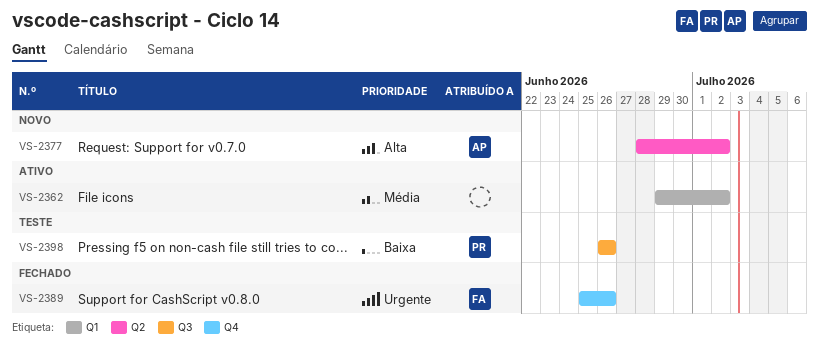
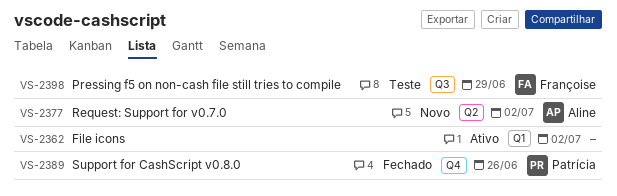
VS-2389, owner: Françoise -> Patrícia
VS-2398, owner: Patrícia -> Françoise
VS-2398, due: Jun 26 -> Jun 29

